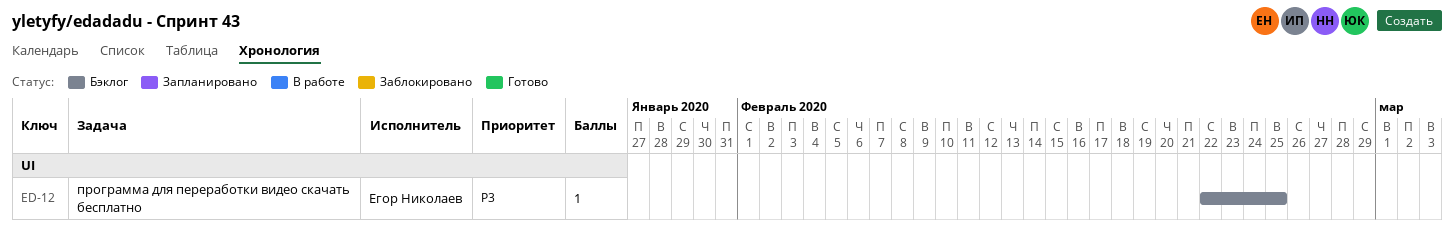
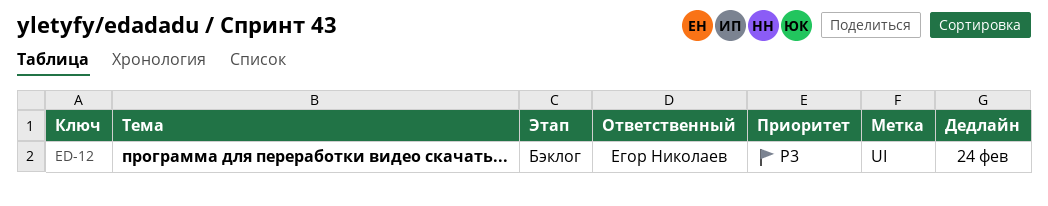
ED-12, due: Feb 25 -> Feb 24

